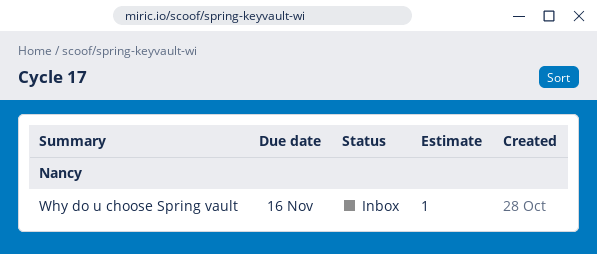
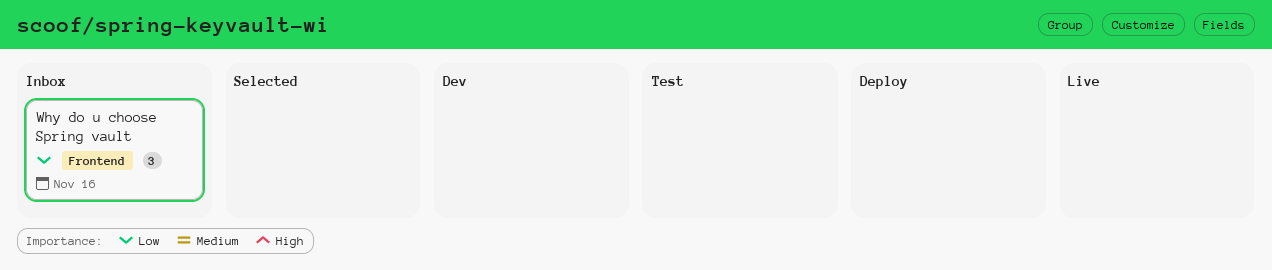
Why do u choose Spring vault, estimate: 1 -> 3

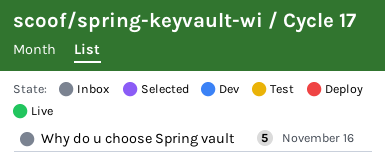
Why do u choose Spring vault, estimate: 3 -> 5

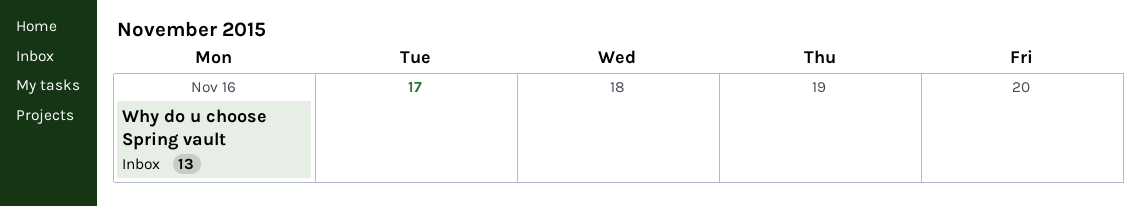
Why do u choose Spring vault, estimate: 5 -> 13

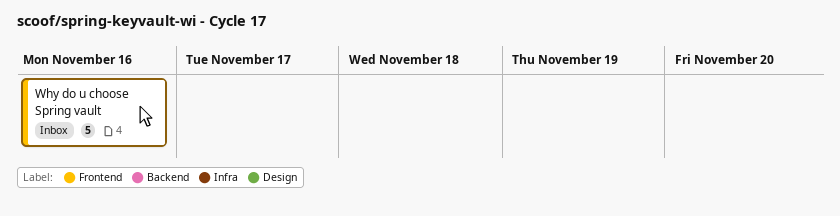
Why do u choose Spring vault, estimate: 13 -> 5

